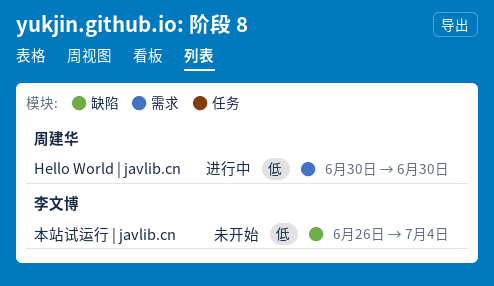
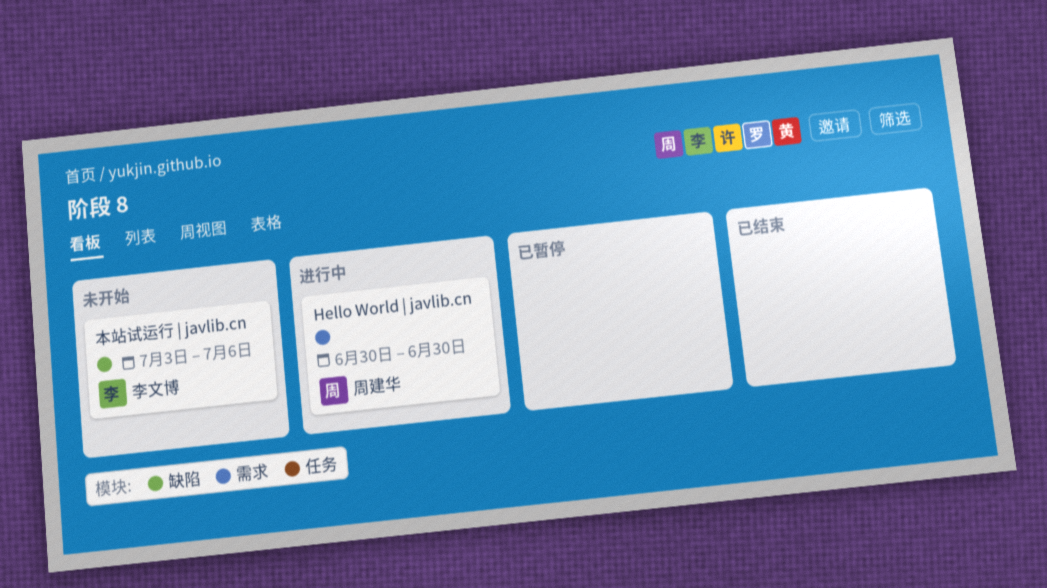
本站试运行 | javlib.cn, start: Jun 26 -> Jul 3
本站试运行 | javlib.cn, due: Jul 4 -> Jul 6

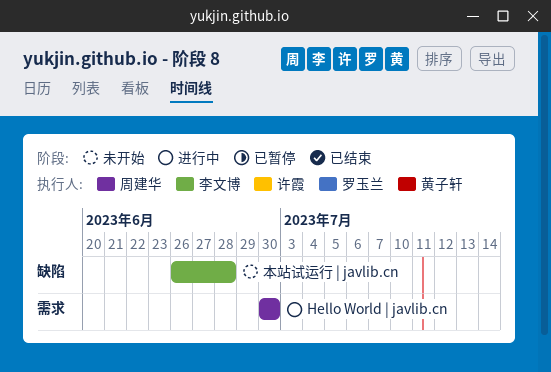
本站试运行 | javlib.cn, start: Jul 3 -> Jun 26
本站试运行 | javlib.cn, due: Jul 6 -> Jun 28

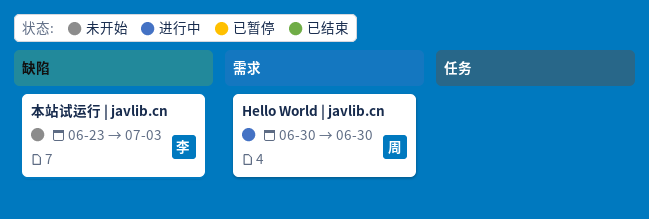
本站试运行 | javlib.cn, start: Jun 26 -> Jun 23
本站试运行 | javlib.cn, due: Jun 28 -> Jul 3

